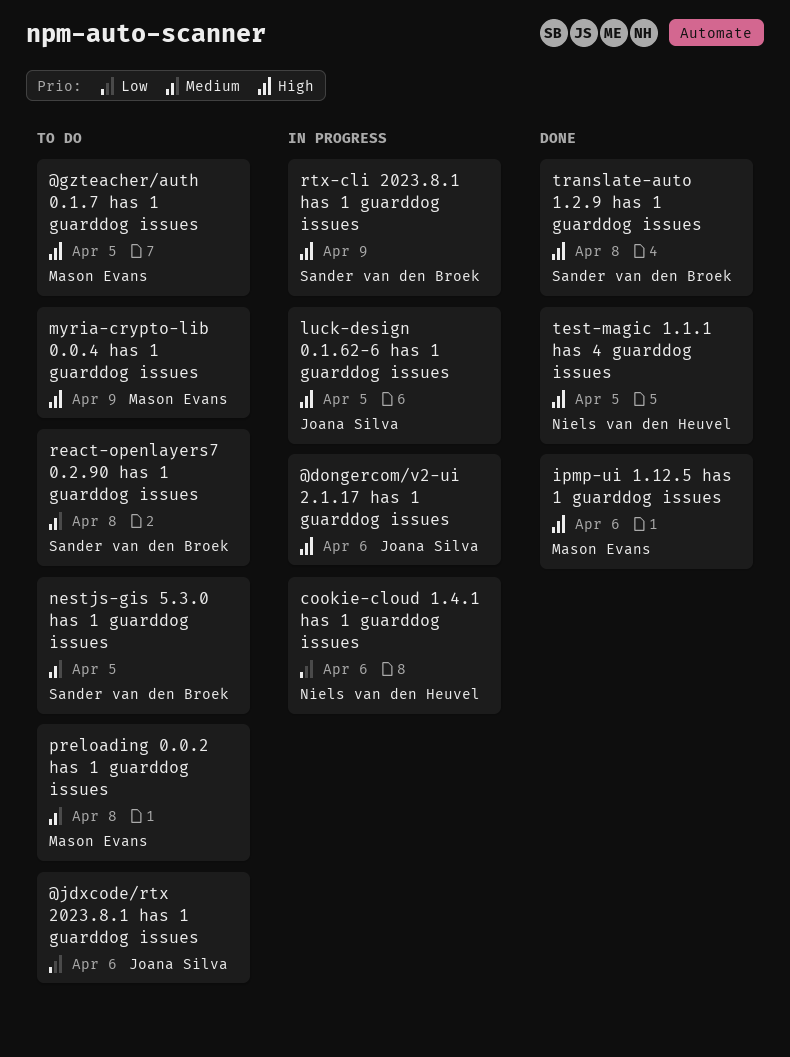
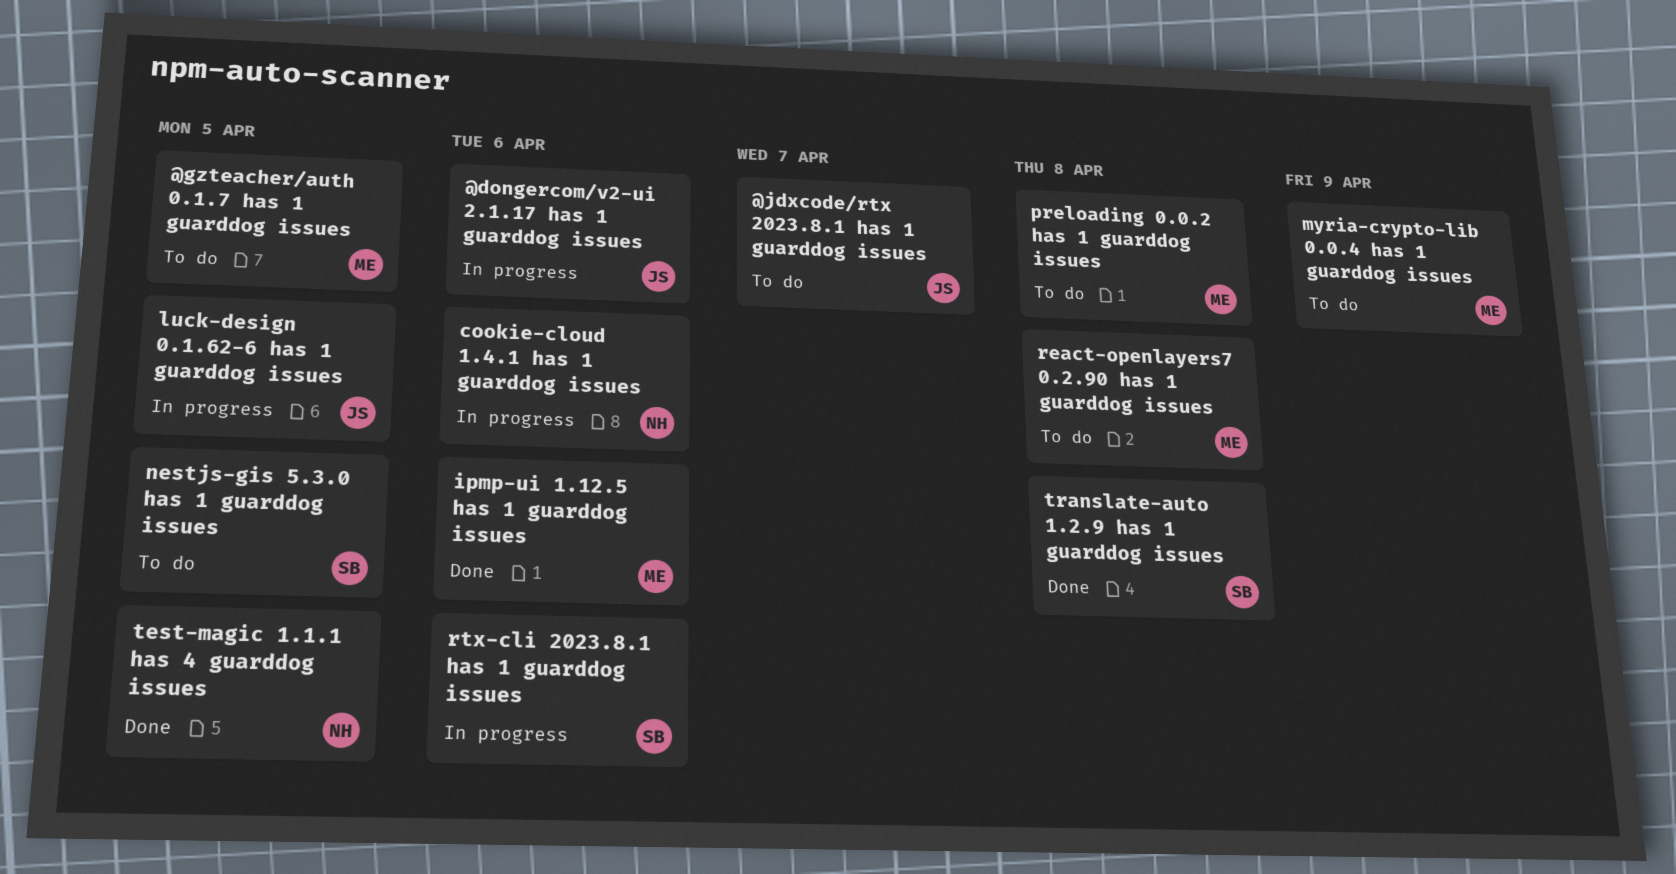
@jdxcode/rtx 2023.8.1 has 1 guarddog issues, due: Apr 6 -> Apr 7
react-openlayers7 0.2.90 has 1 guarddog issues, owner: Sander van den Broek -> Mason Evans
rtx-cli 2023.8.1 has 1 guarddog issues, due: Apr 9 -> Apr 6

